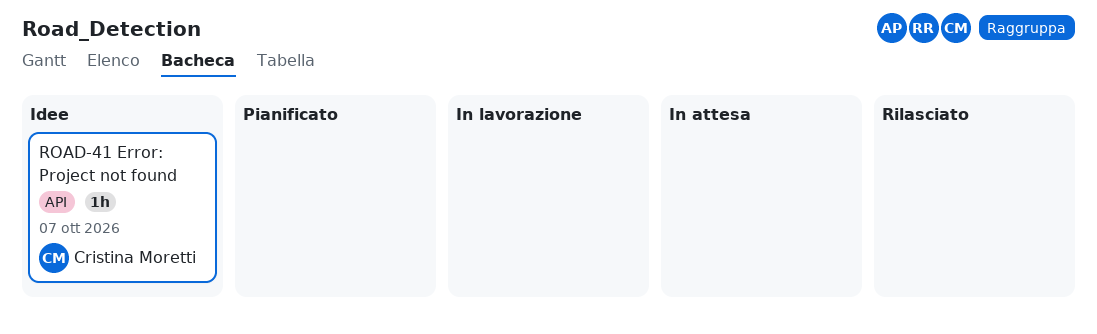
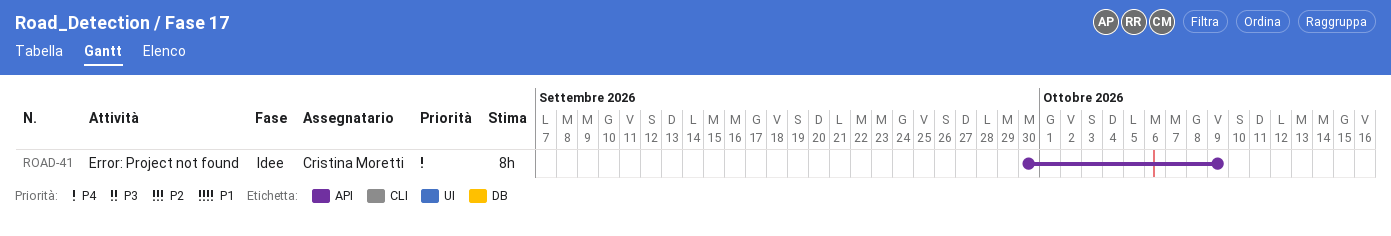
ROAD-41, estimate: 1h -> 8h
ROAD-41, due: Oct 7 -> Oct 9

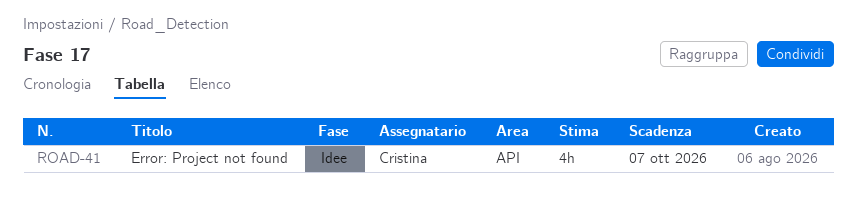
ROAD-41, estimate: 8h -> 4h
ROAD-41, due: Oct 9 -> Oct 7

